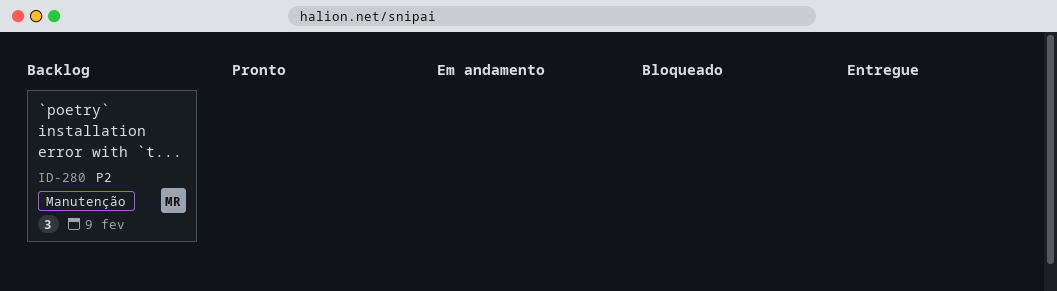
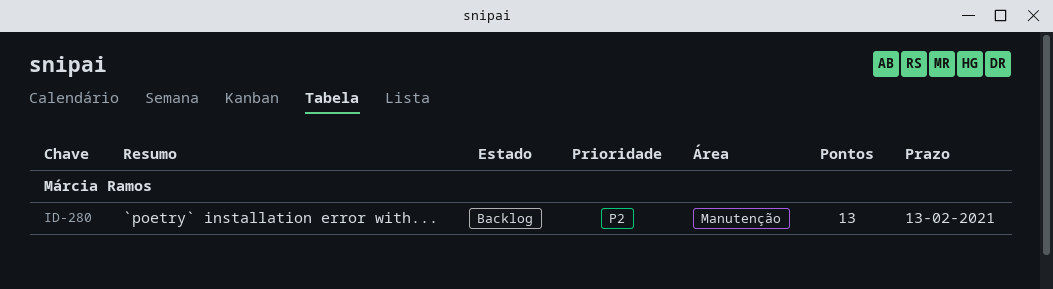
ID-280, estimate: 3 -> 13
ID-280, due: Feb 9 -> Feb 13

